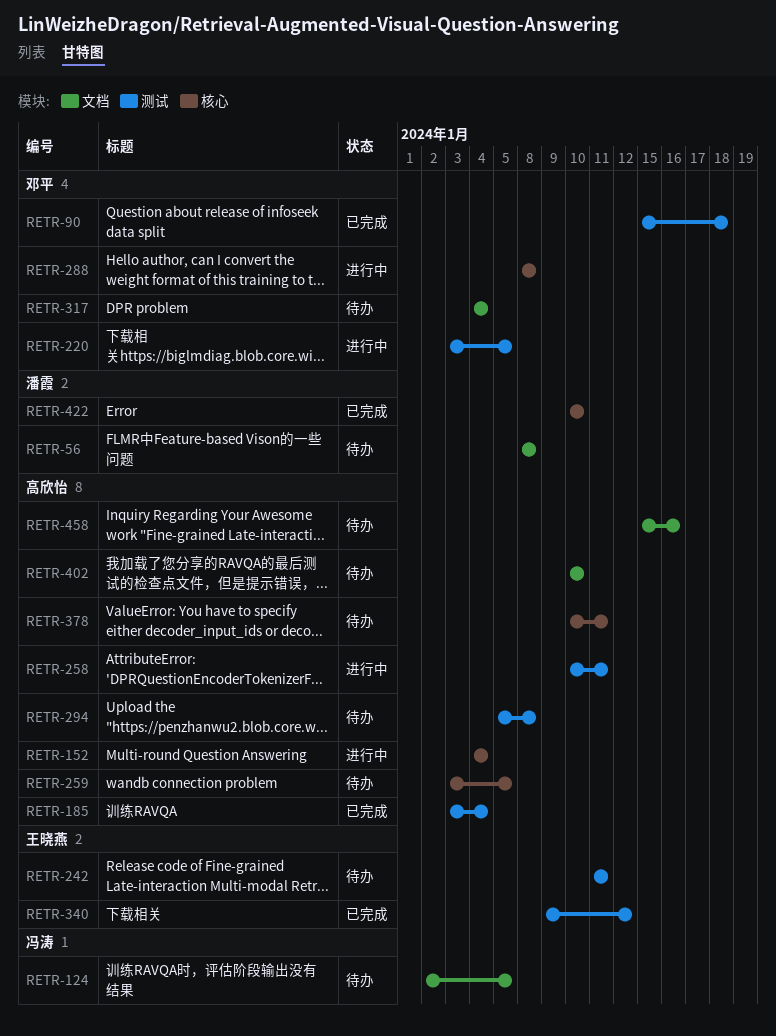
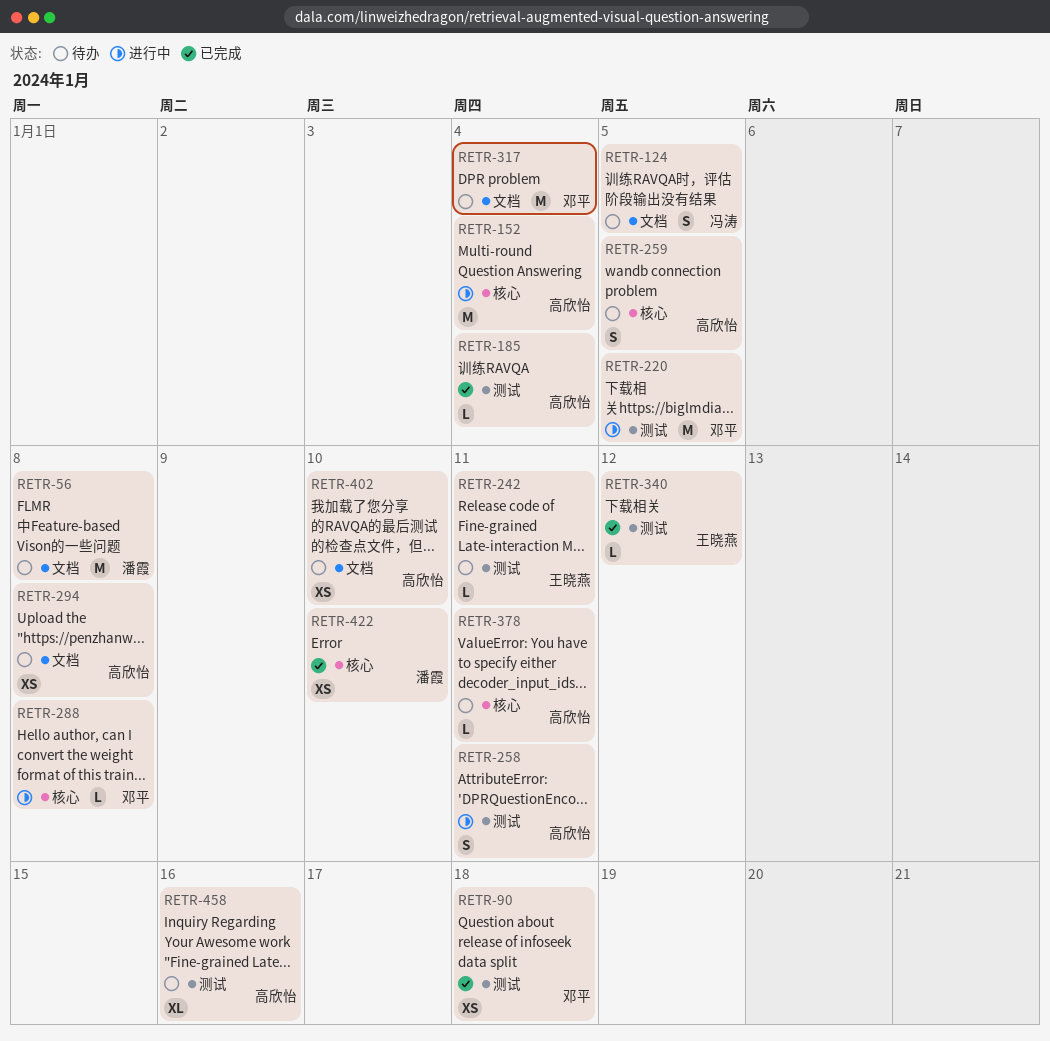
RETR-294, label: 测试 -> 文档
RETR-458, label: 文档 -> 测试

